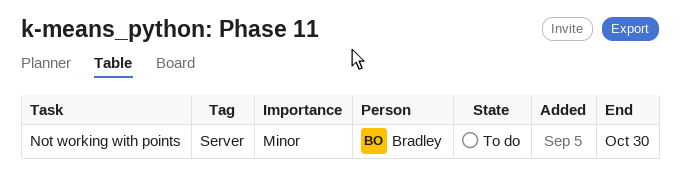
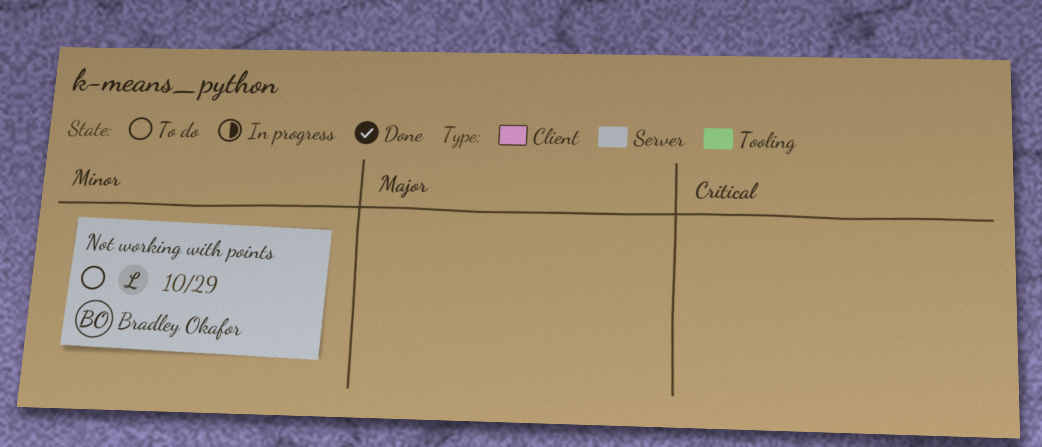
Not working with points, due: Oct 30 -> Oct 29

